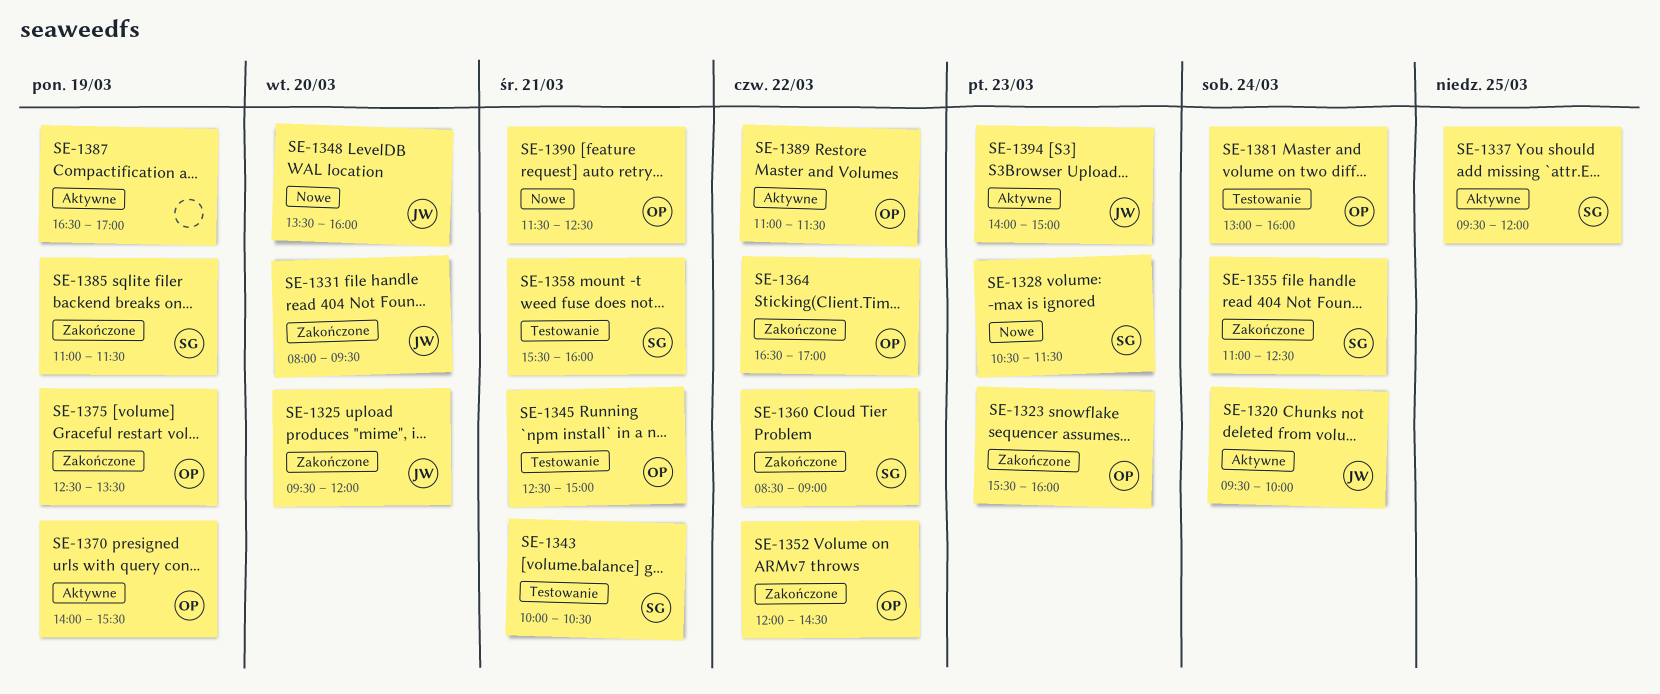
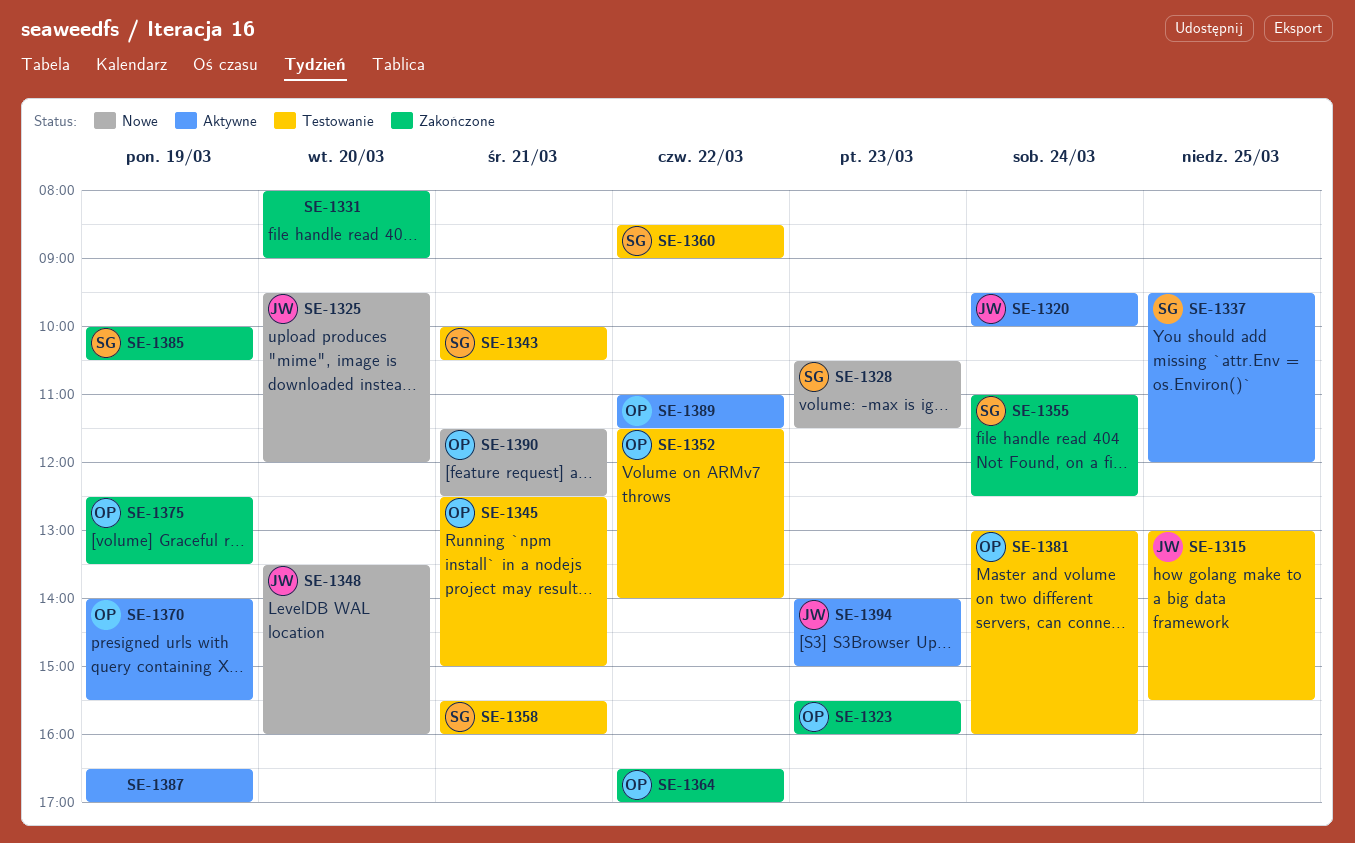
SE-1315: none -> present
SE-1325, status: Zakończone -> Nowe
SE-1331, owner: JW -> none
SE-1331, ends: 09:30 -> 09:00
SE-1352, status: Zakończone -> Testowanie
SE-1352, begins: 12:00 -> 11:30
SE-1352, ends: 14:30 -> 14:00
SE-1360, status: Zakończone -> Testowanie
SE-1385, begins: 11:00 -> 10:00
SE-1385, ends: 11:30 -> 10:30

